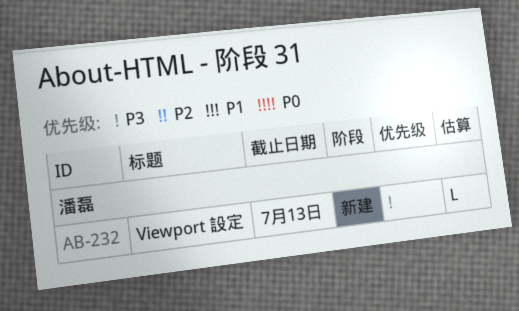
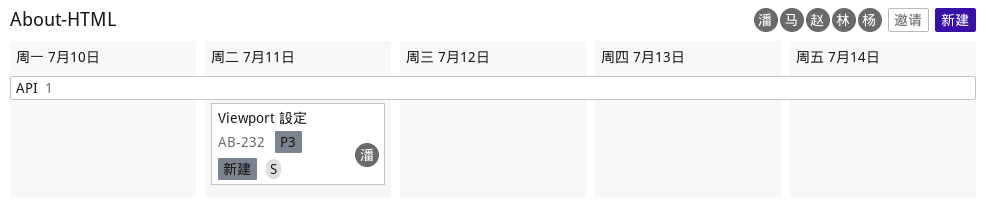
AB-232, estimate: L -> S
AB-232, due: Jul 13 -> Jul 11

